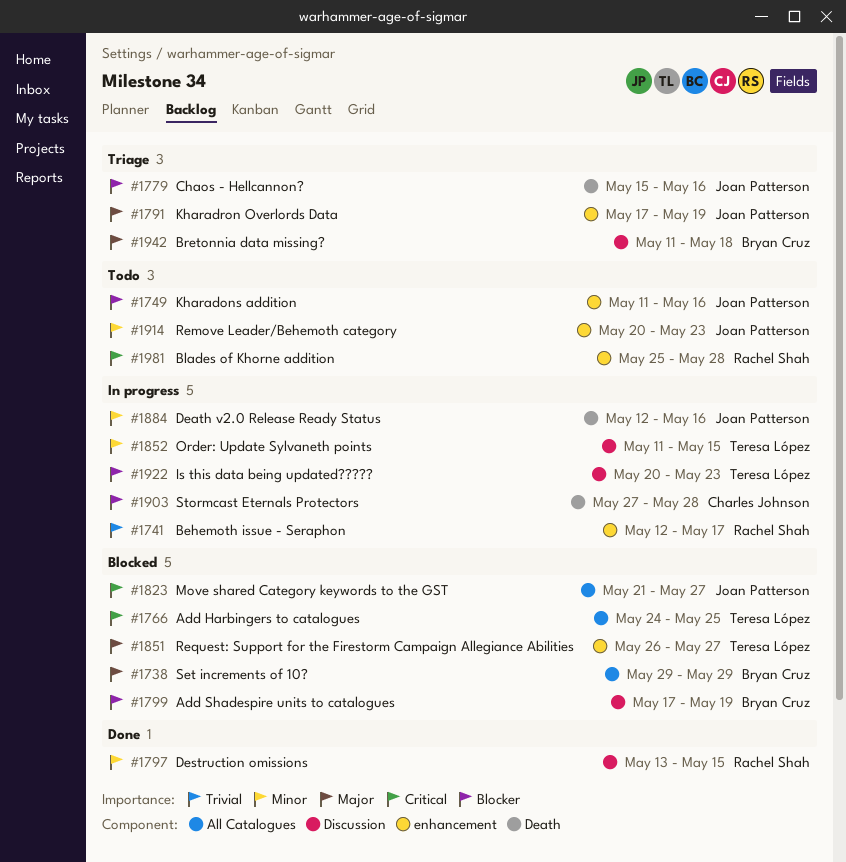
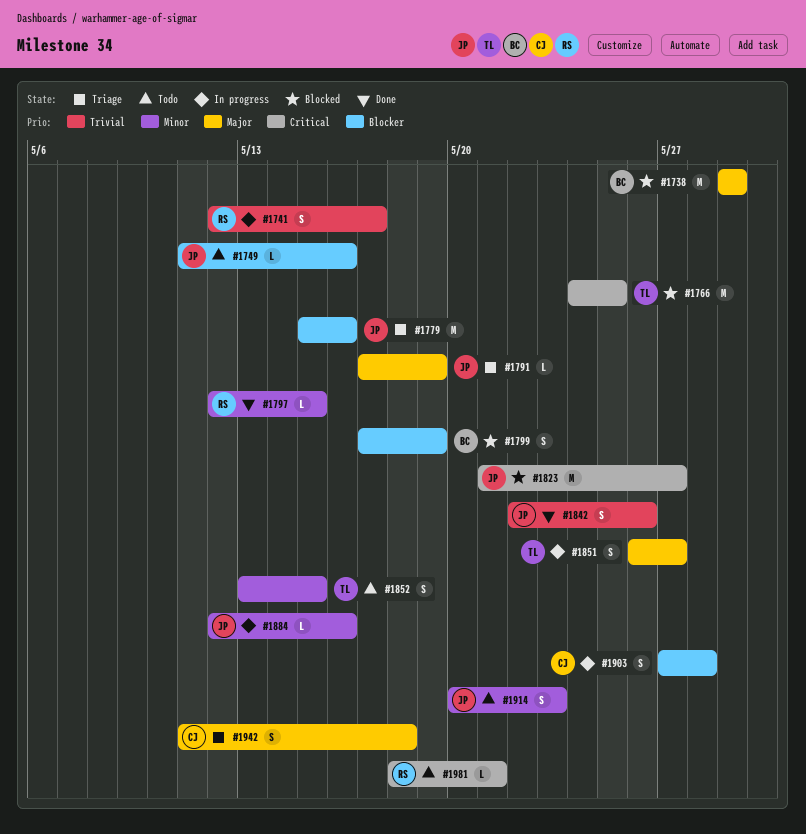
#1797, start: May 13 -> May 12
#1842: none -> present
#1851, status: Blocked -> In progress
#1852, status: In progress -> Todo
#1852, start: May 11 -> May 13
#1922: present -> none
#1942, owner: Bryan Cruz -> Charles Johnson
#1981, start: May 25 -> May 18
#1981, due: May 28 -> May 21

